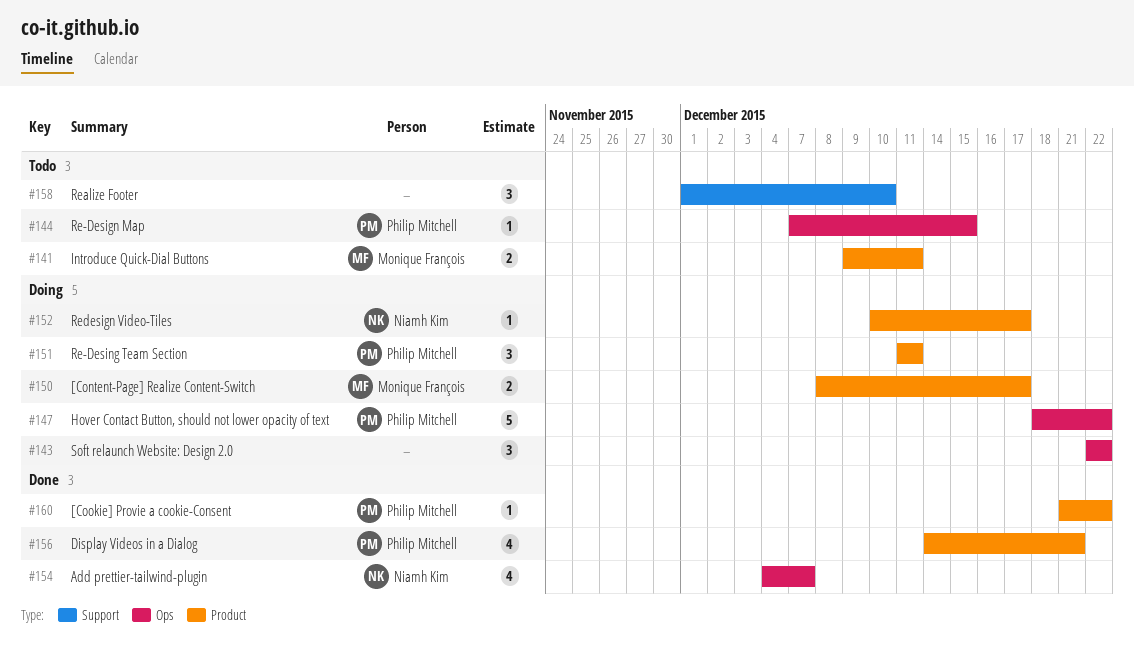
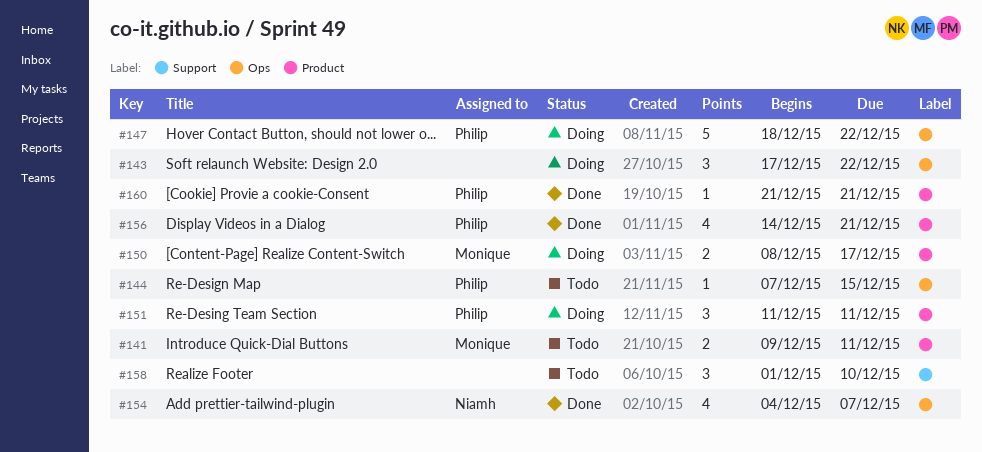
#143, start: Dec 22 -> Dec 17
#152: present -> none
#160, due: Dec 22 -> Dec 21

